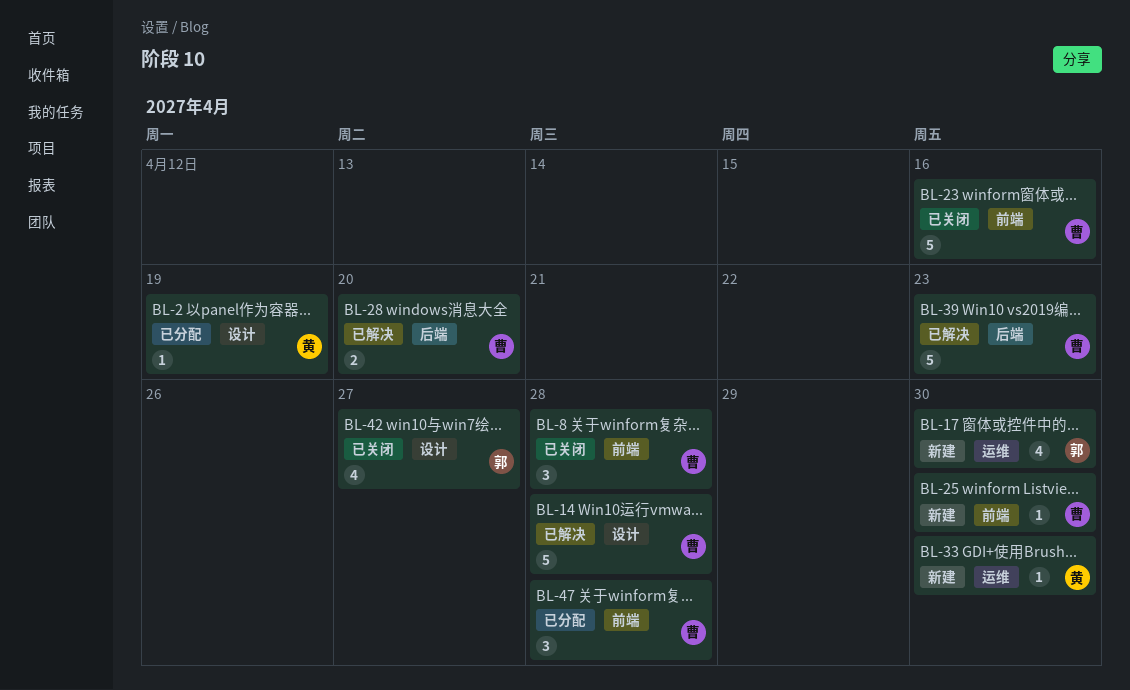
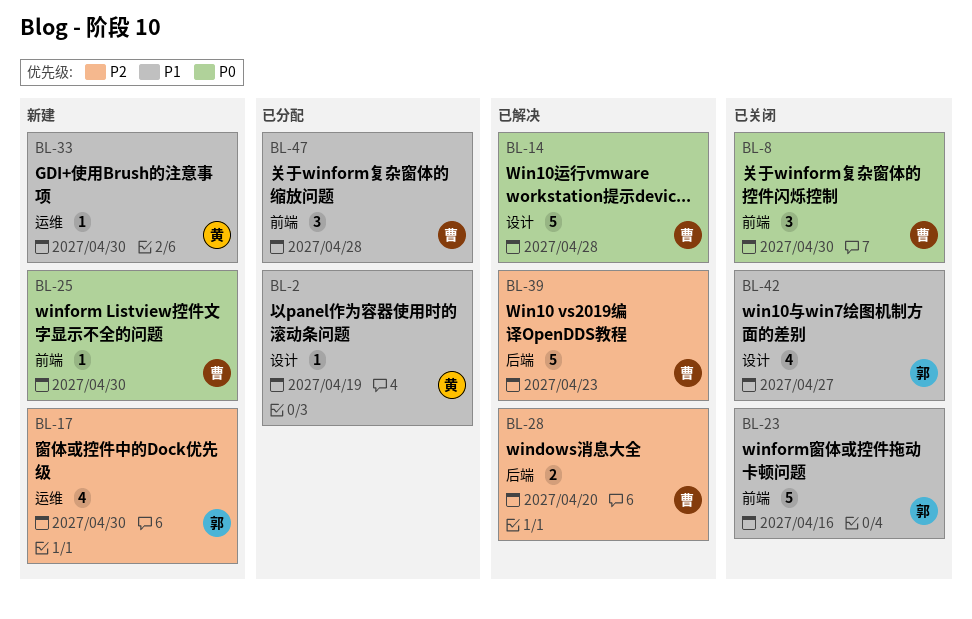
BL-8, due: Apr 28 -> Apr 30
BL-23, owner: 曹 -> 郭

